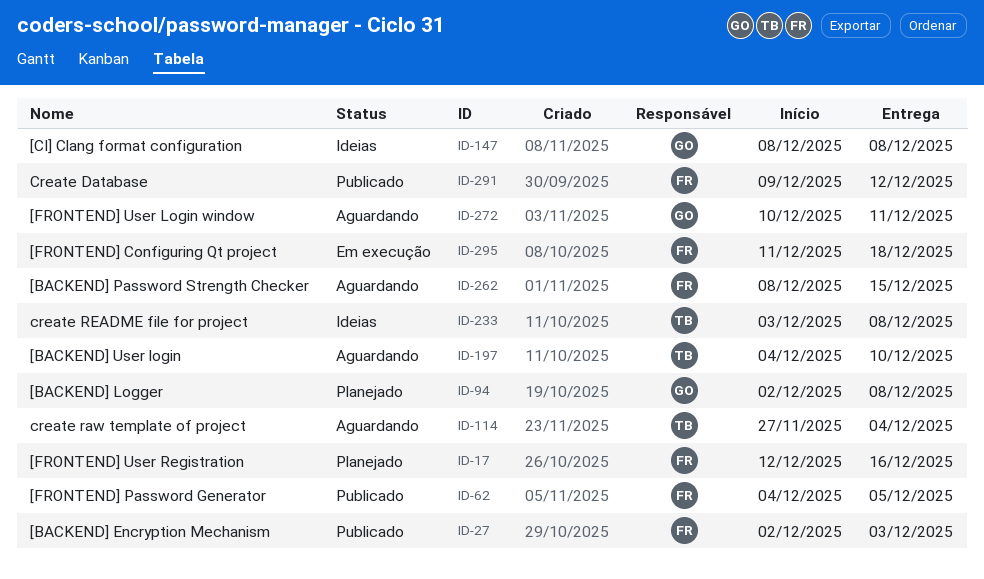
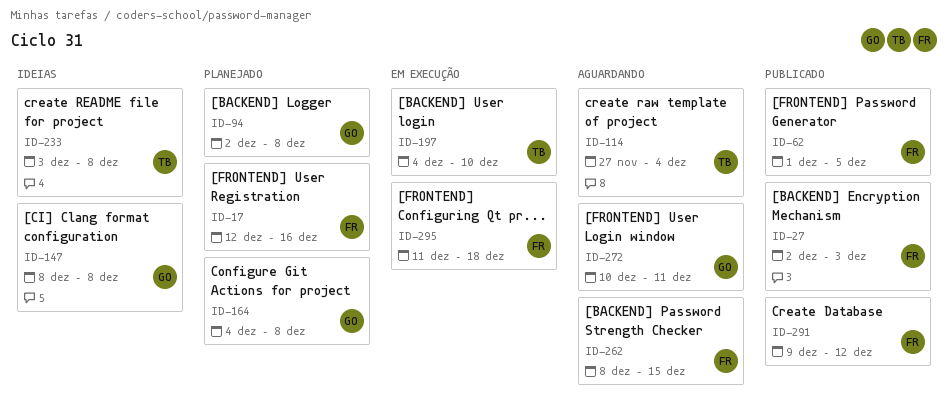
ID-62, start: Dec 4 -> Dec 1
ID-164: none -> present
ID-197, status: Aguardando -> Em execução

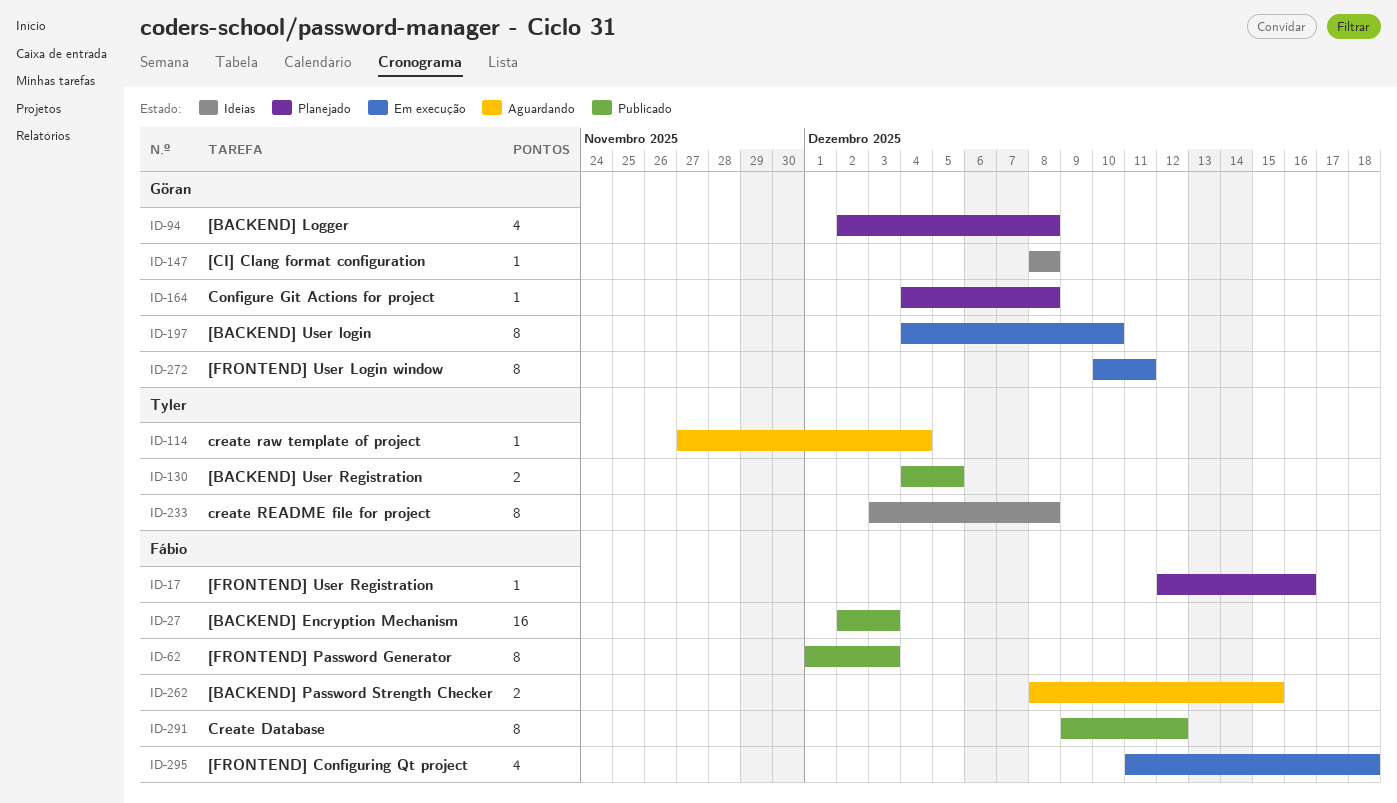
ID-62, due: Dec 5 -> Dec 3
ID-130: none -> present
ID-197, owner: Tyler -> Göran
ID-272, status: Aguardando -> Em execução

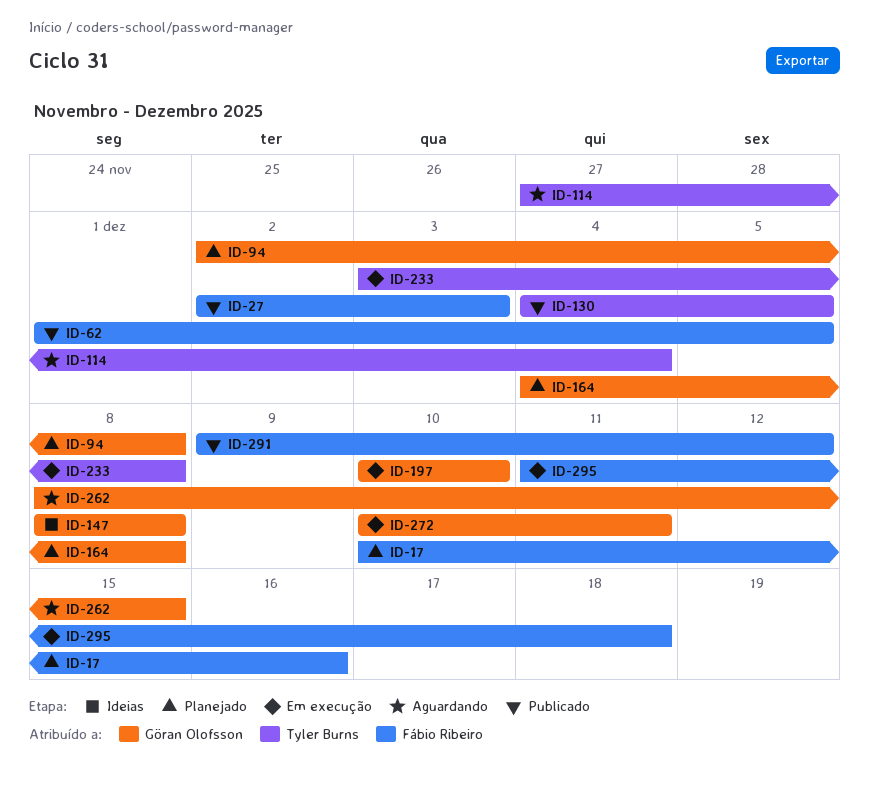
ID-17, start: Dec 12 -> Dec 10
ID-62, due: Dec 3 -> Dec 5
ID-197, start: Dec 4 -> Dec 10
ID-233, status: Ideias -> Em execução
ID-262, owner: Fábio Ribeiro -> Göran Olofsson

